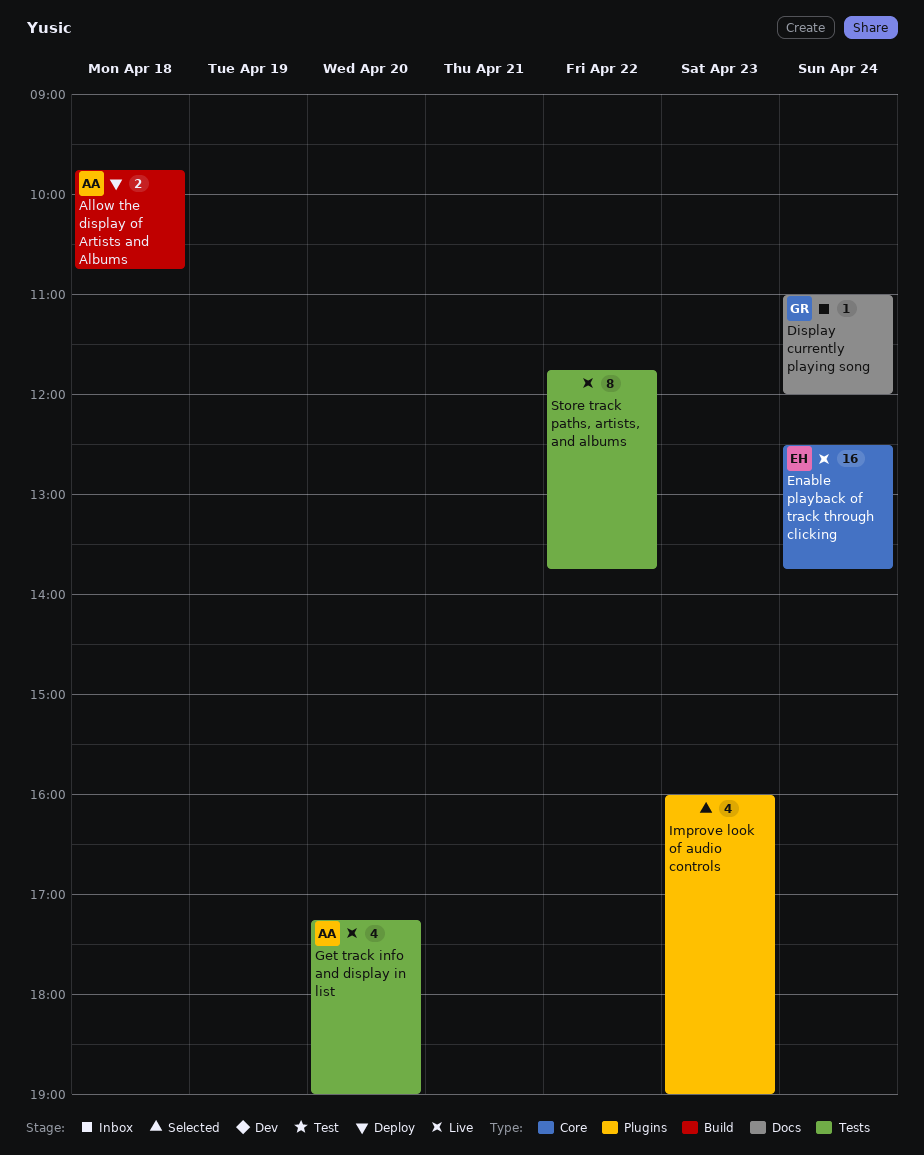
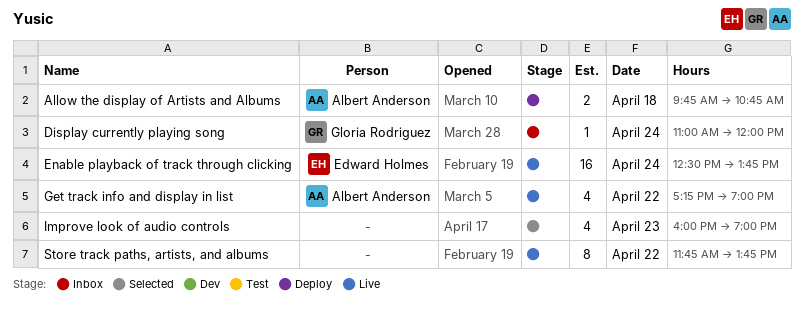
Get track info and display in list, day: Apr 20 -> Apr 22

